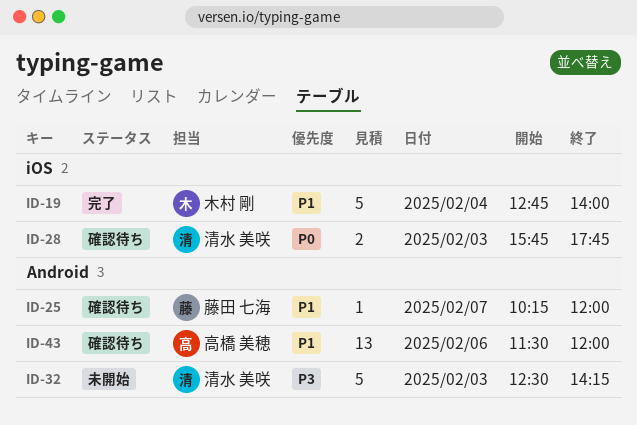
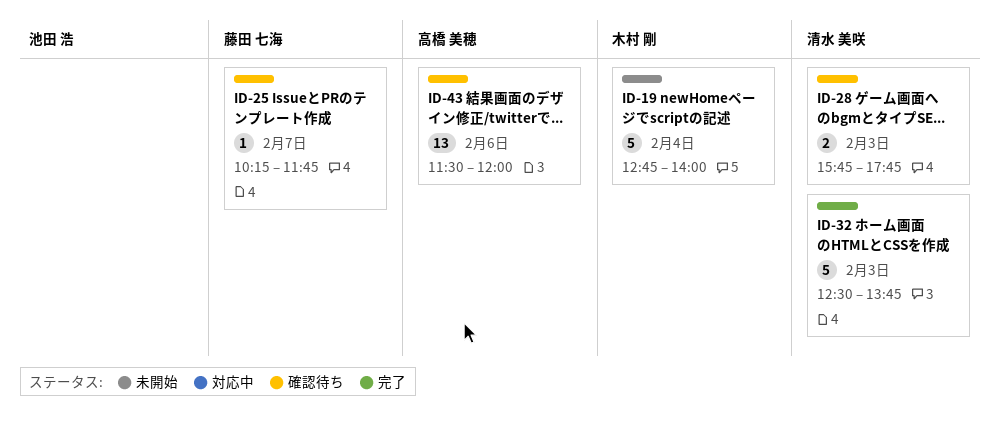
ID-19, status: 完了 -> 未開始
ID-25, ends: 12:00 -> 11:45
ID-32, status: 未開始 -> 完了
ID-32, ends: 14:15 -> 13:45

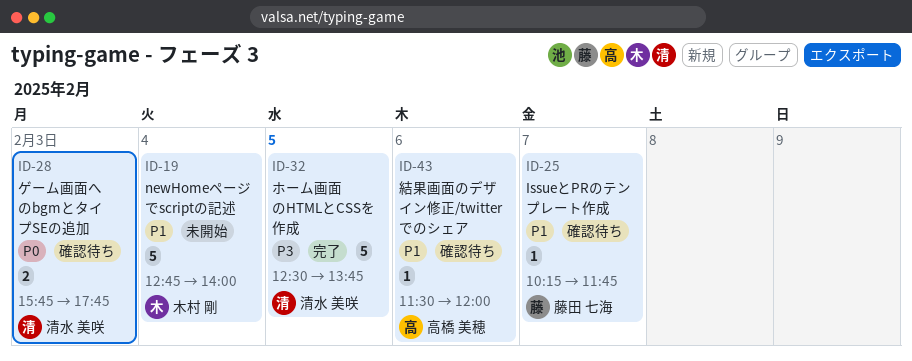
ID-32, day: Feb 3 -> Feb 5
ID-43, estimate: 13 -> 1

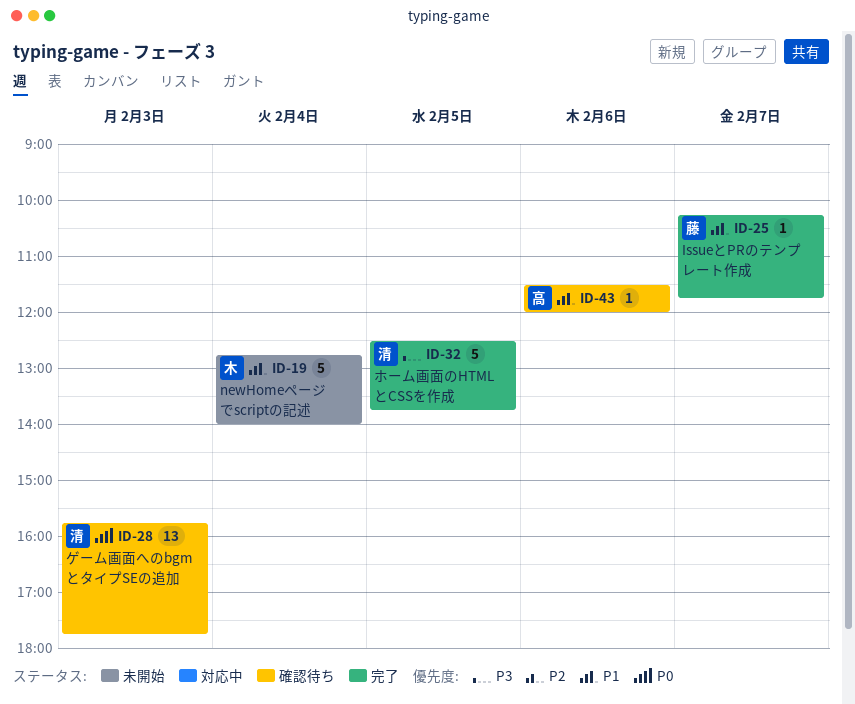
ID-25, status: 確認待ち -> 完了
ID-28, estimate: 2 -> 13

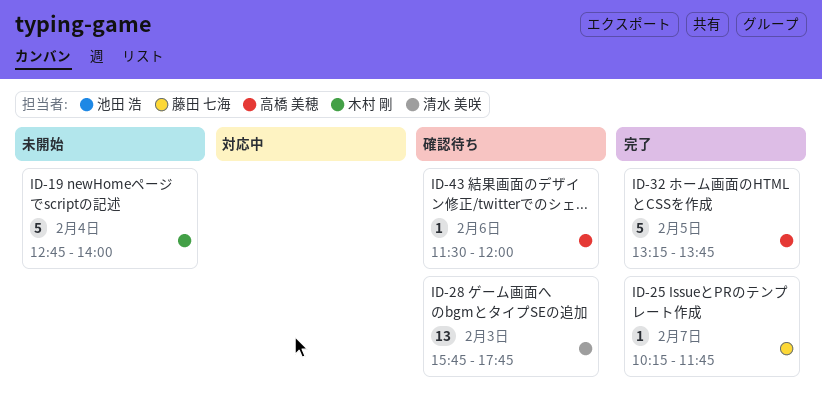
ID-32, owner: 清水 美咲 -> 高橋 美穂
ID-32, begins: 12:30 -> 13:15

